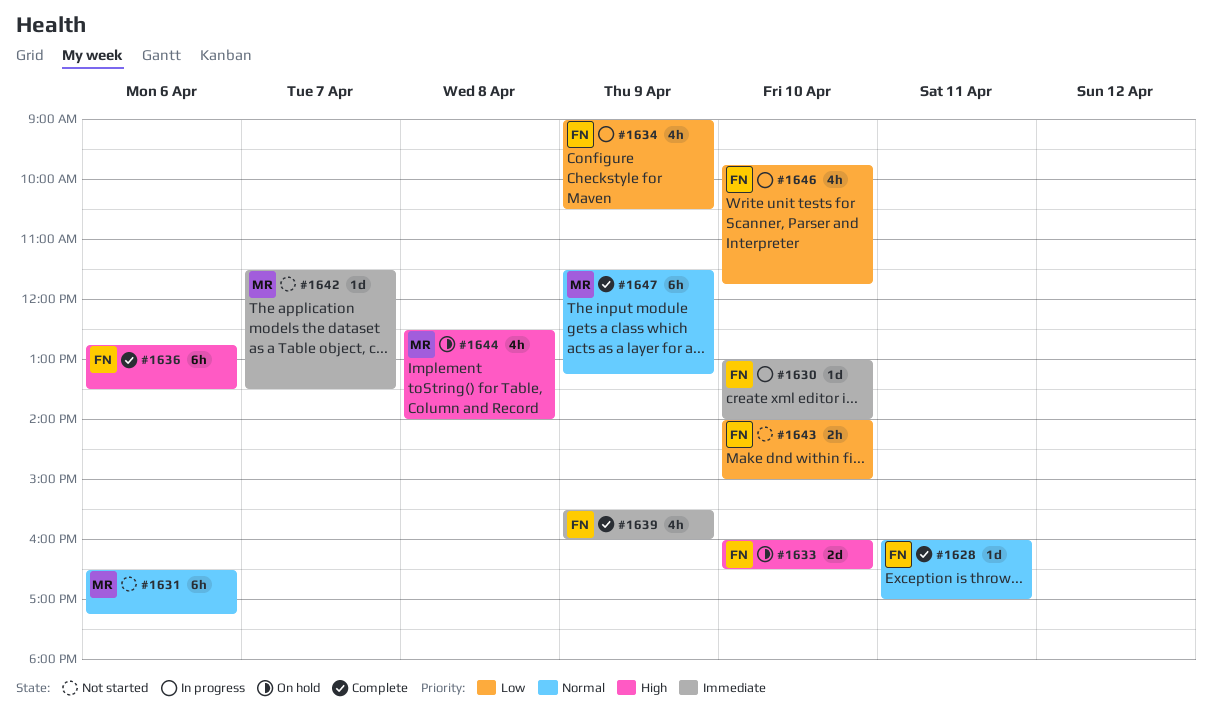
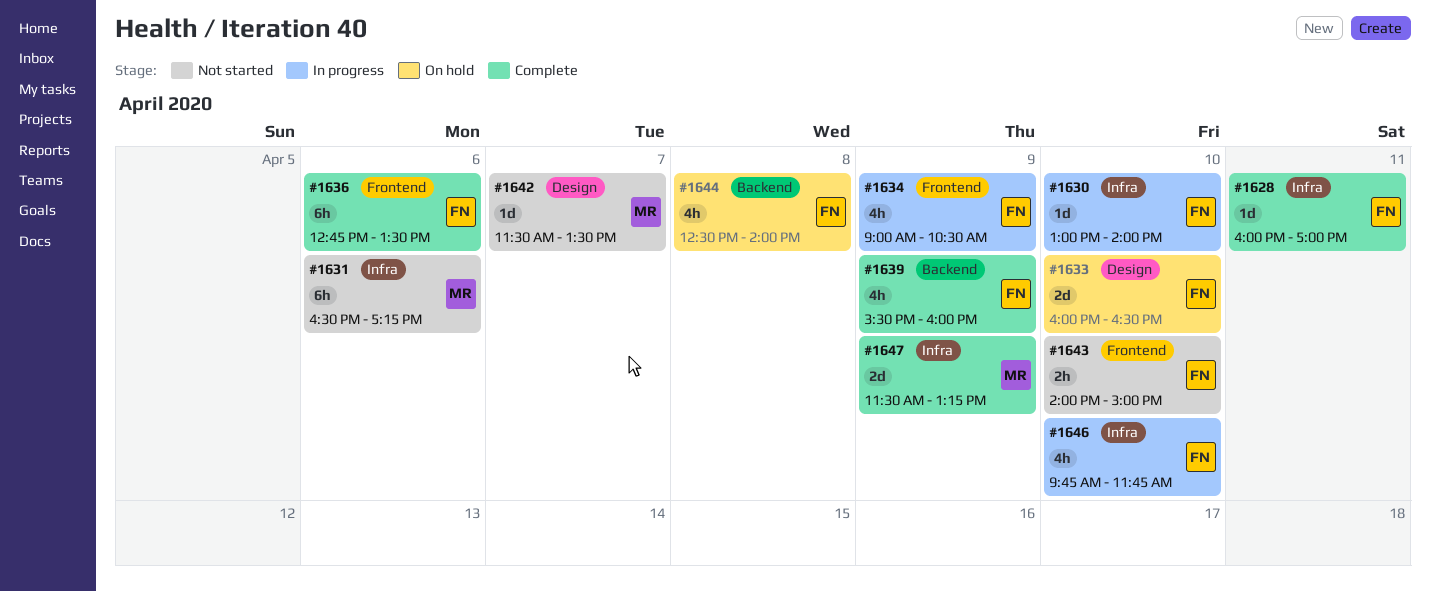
#1644, owner: MR -> FN
#1647, estimate: 6h -> 2d

